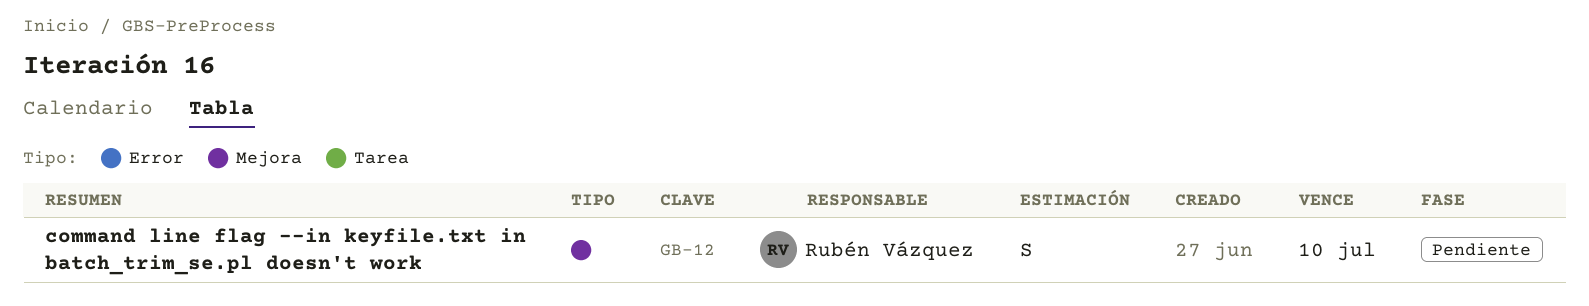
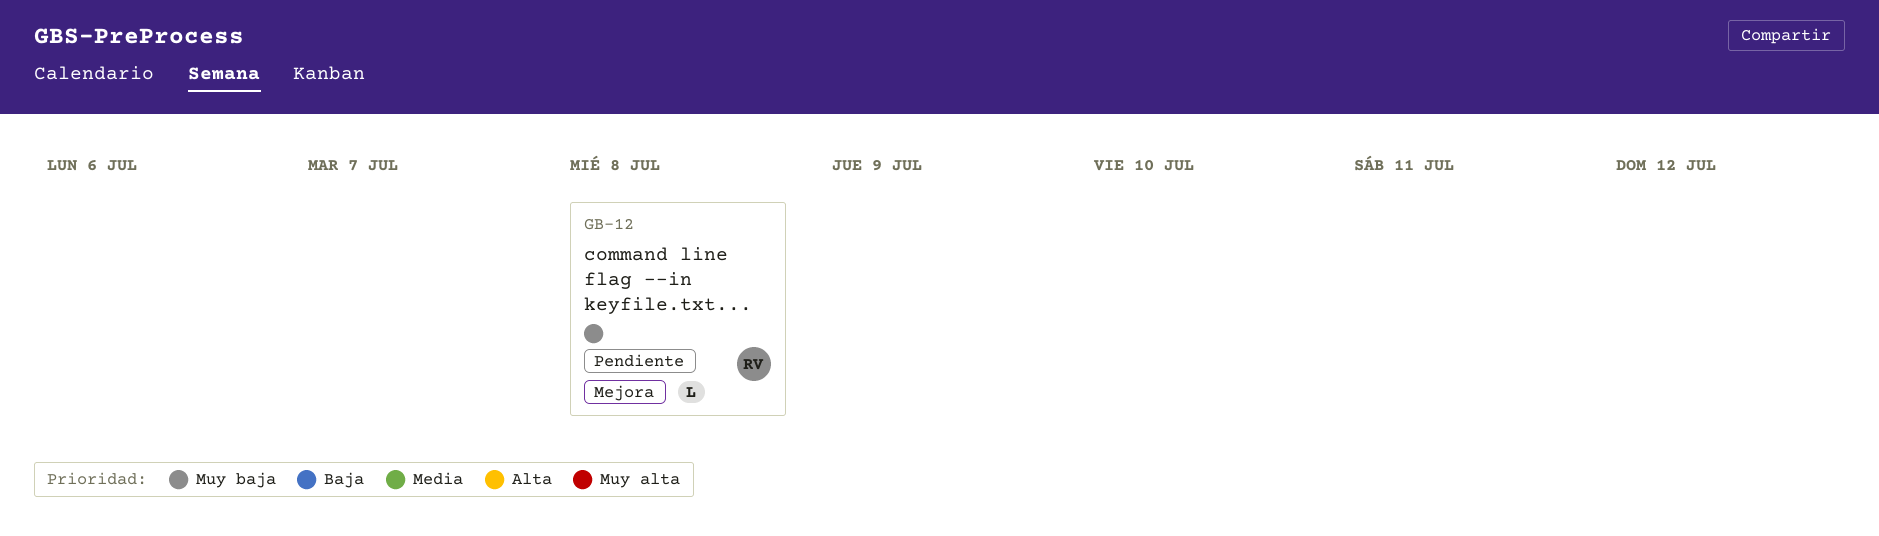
GB-12, estimate: S -> L
GB-12, due: Jul 10 -> Jul 8

